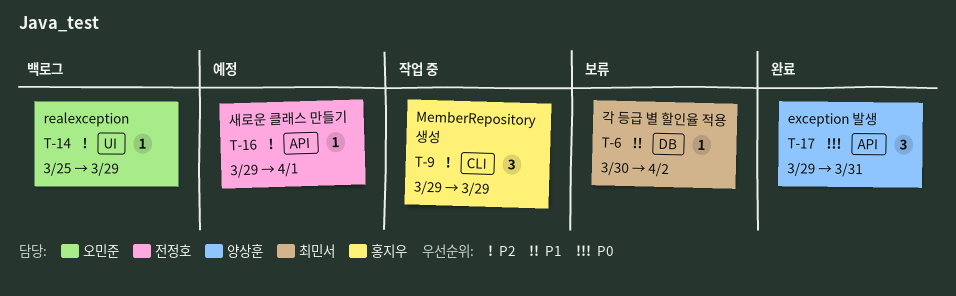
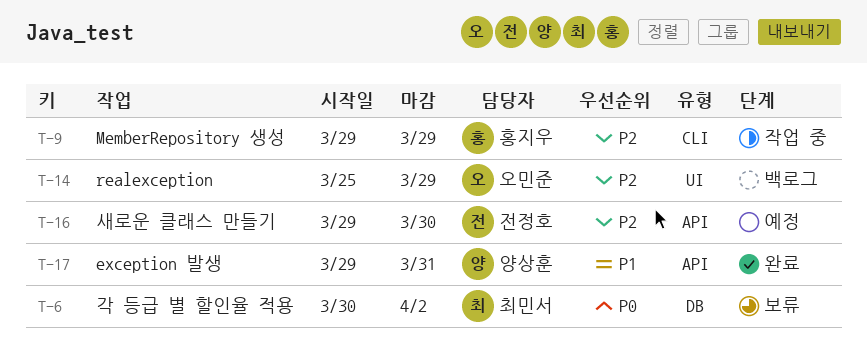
T-6, priority: P1 -> P0
T-16, due: Apr 1 -> Mar 30
T-17, priority: P0 -> P1

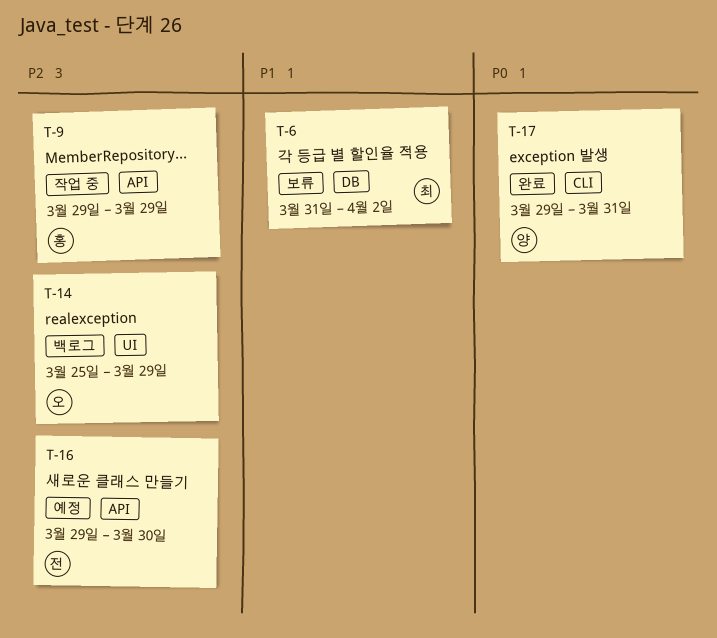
T-6, priority: P0 -> P1
T-6, start: Mar 30 -> Mar 31
T-9, label: CLI -> API
T-17, priority: P1 -> P0
T-17, label: API -> CLI

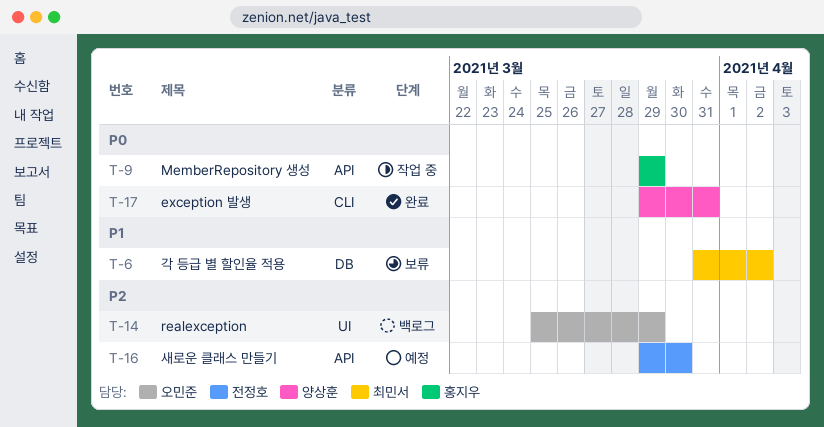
T-9, priority: P2 -> P0

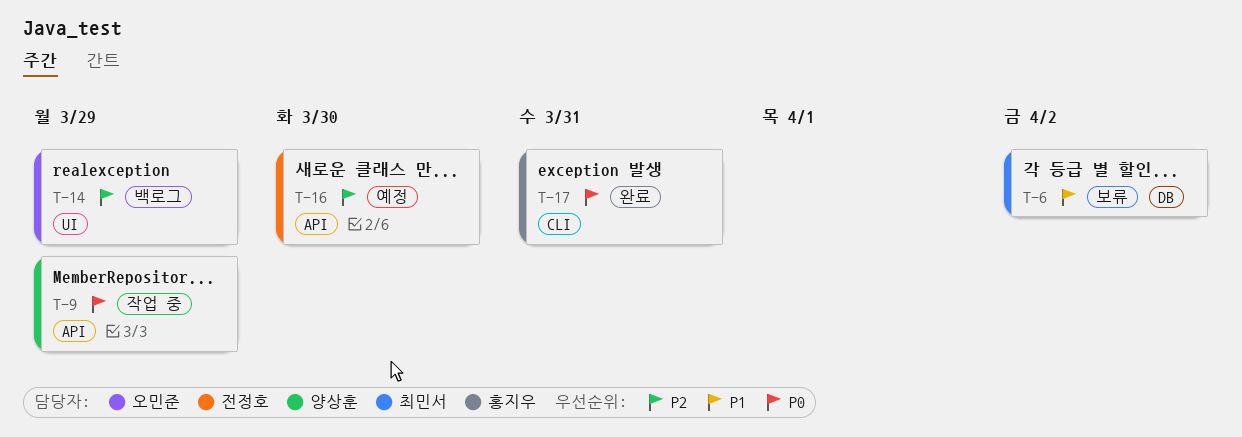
T-9, owner: 홍지우 -> 양상훈
T-17, owner: 양상훈 -> 홍지우

